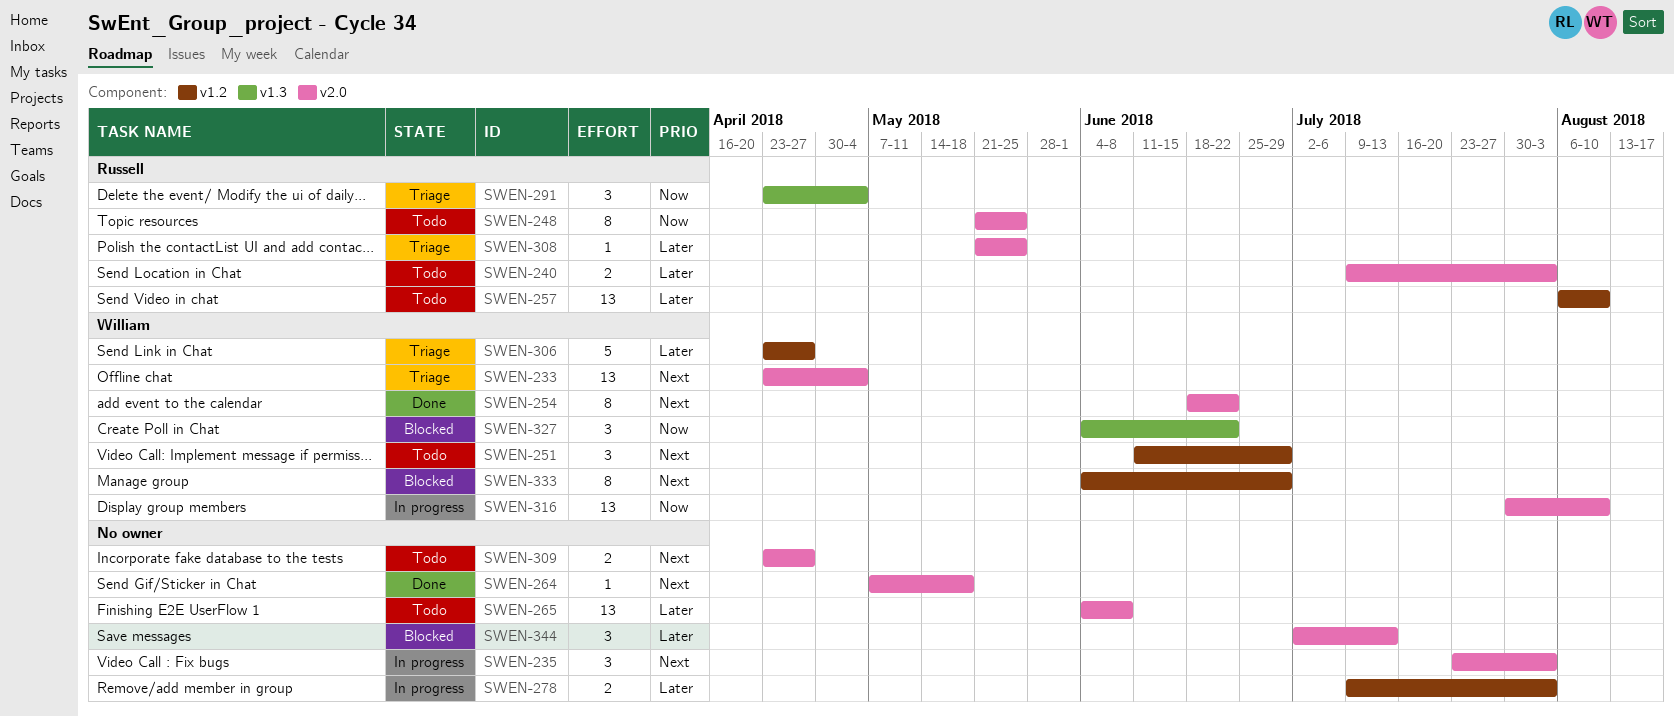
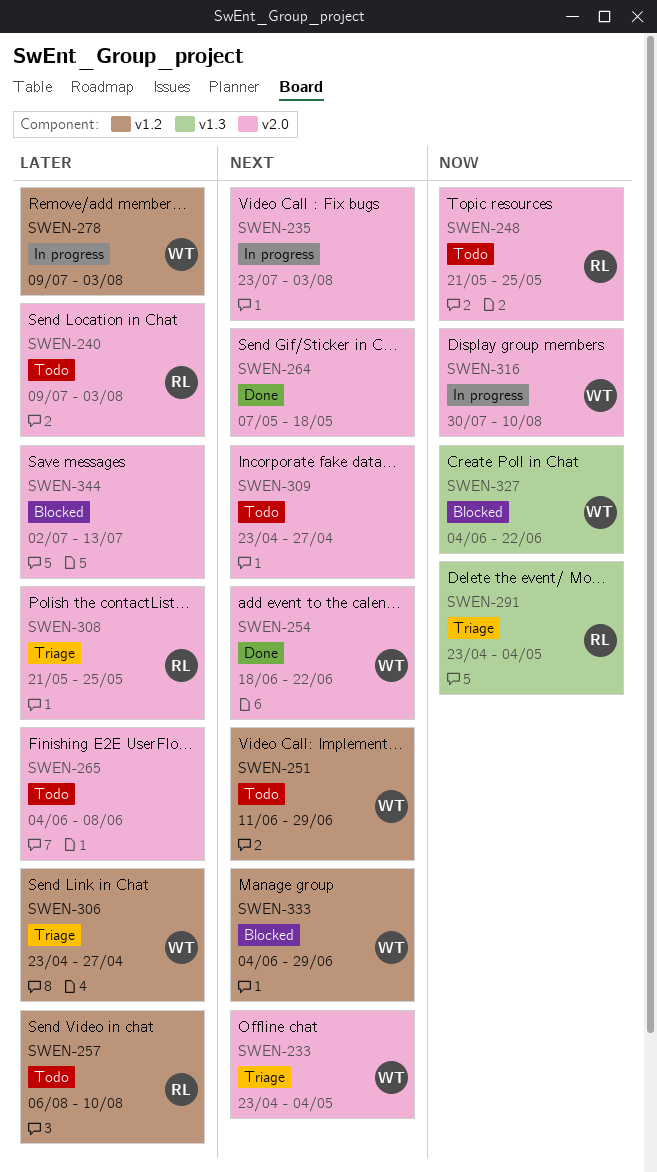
SWEN-278, owner: none -> William

